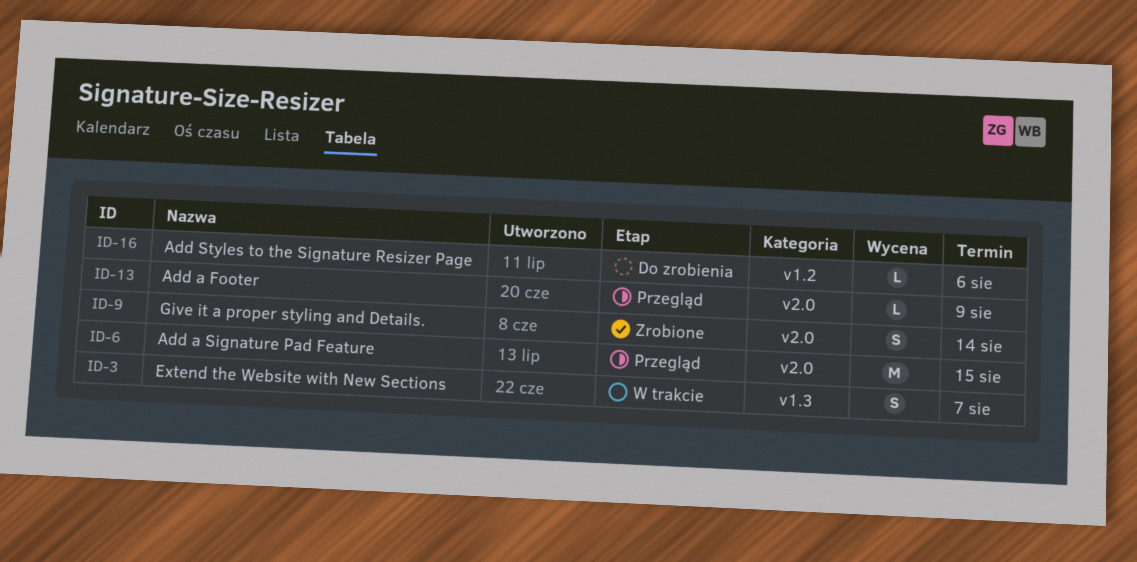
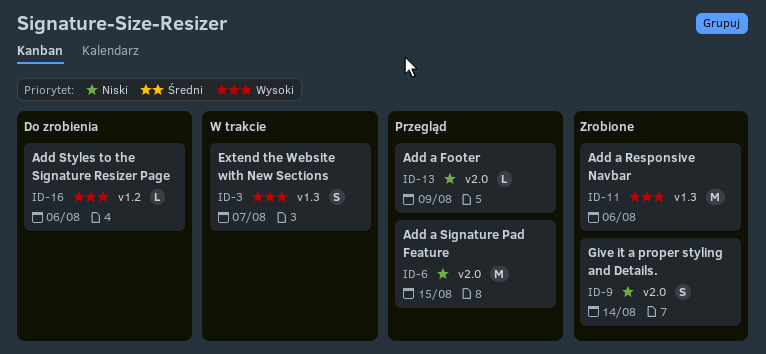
ID-11: none -> present

